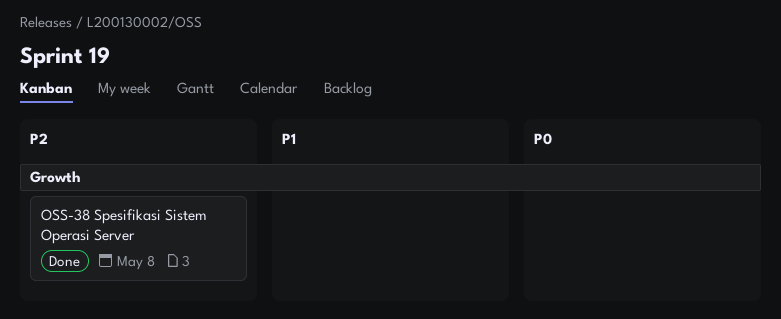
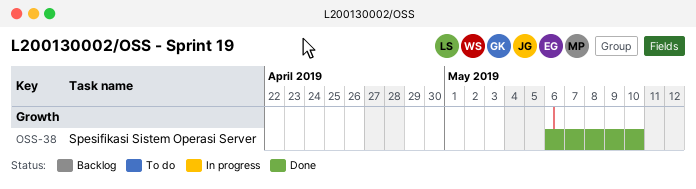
OSS-38, due: May 8 -> May 10

